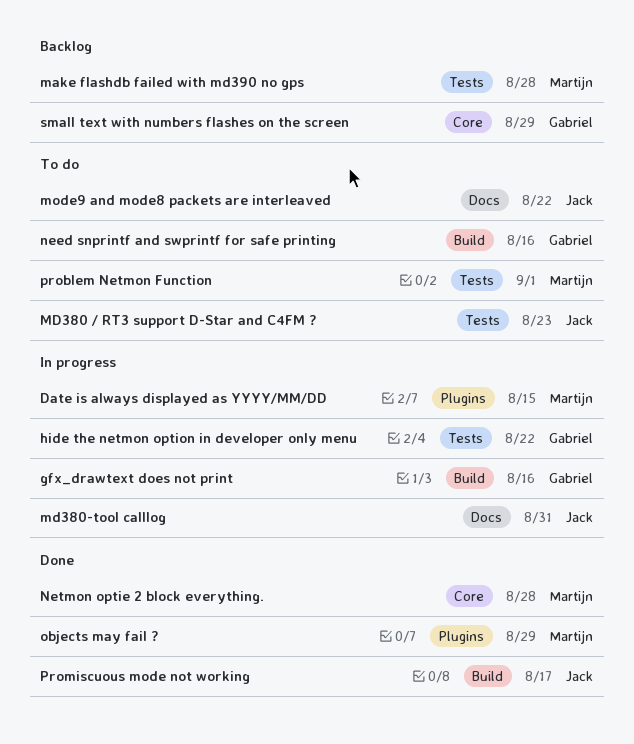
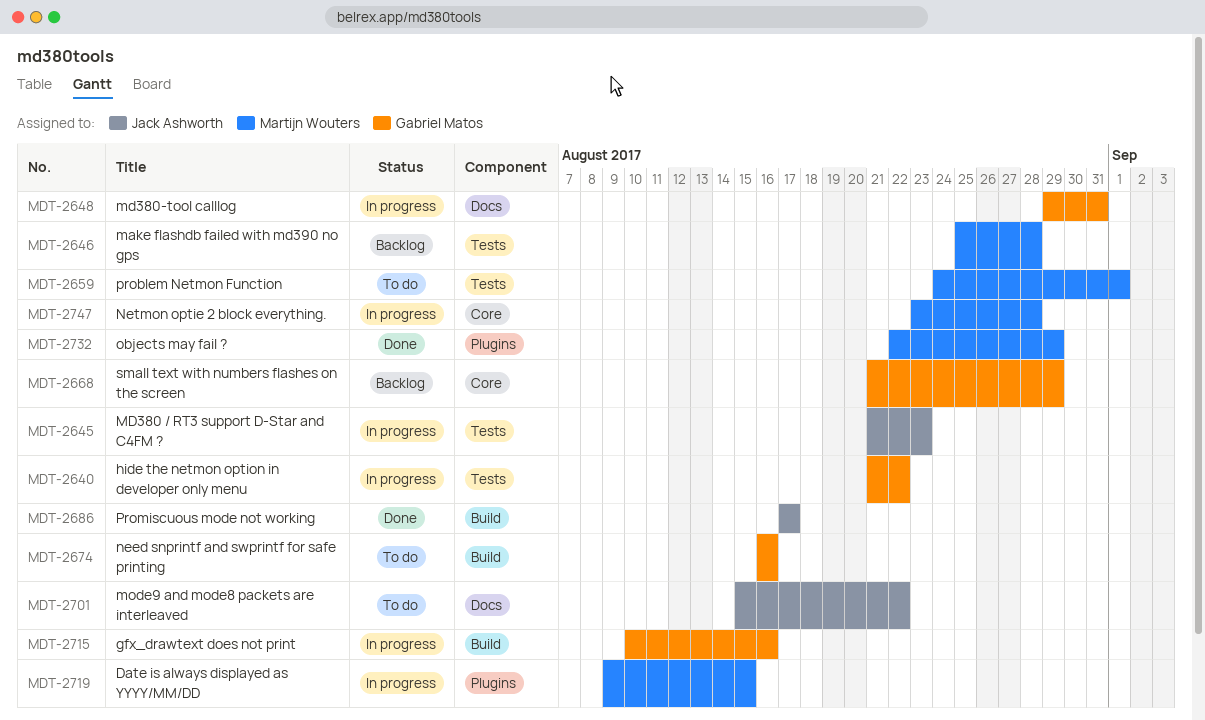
MD380 / RT3 support D-Star and C4FM ?, status: To do -> In progress
md380-tool calllog, owner: Jack Ashworth -> Gabriel Matos
Netmon optie 2 block everything., status: Done -> In progress

